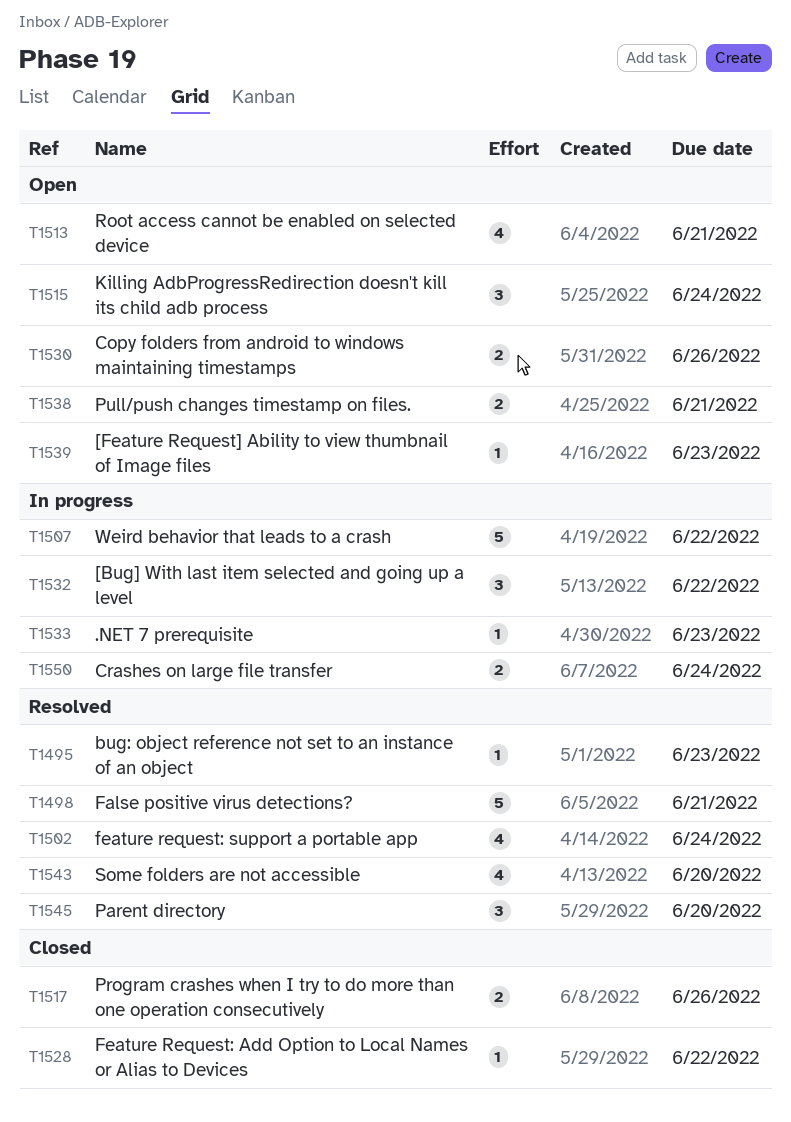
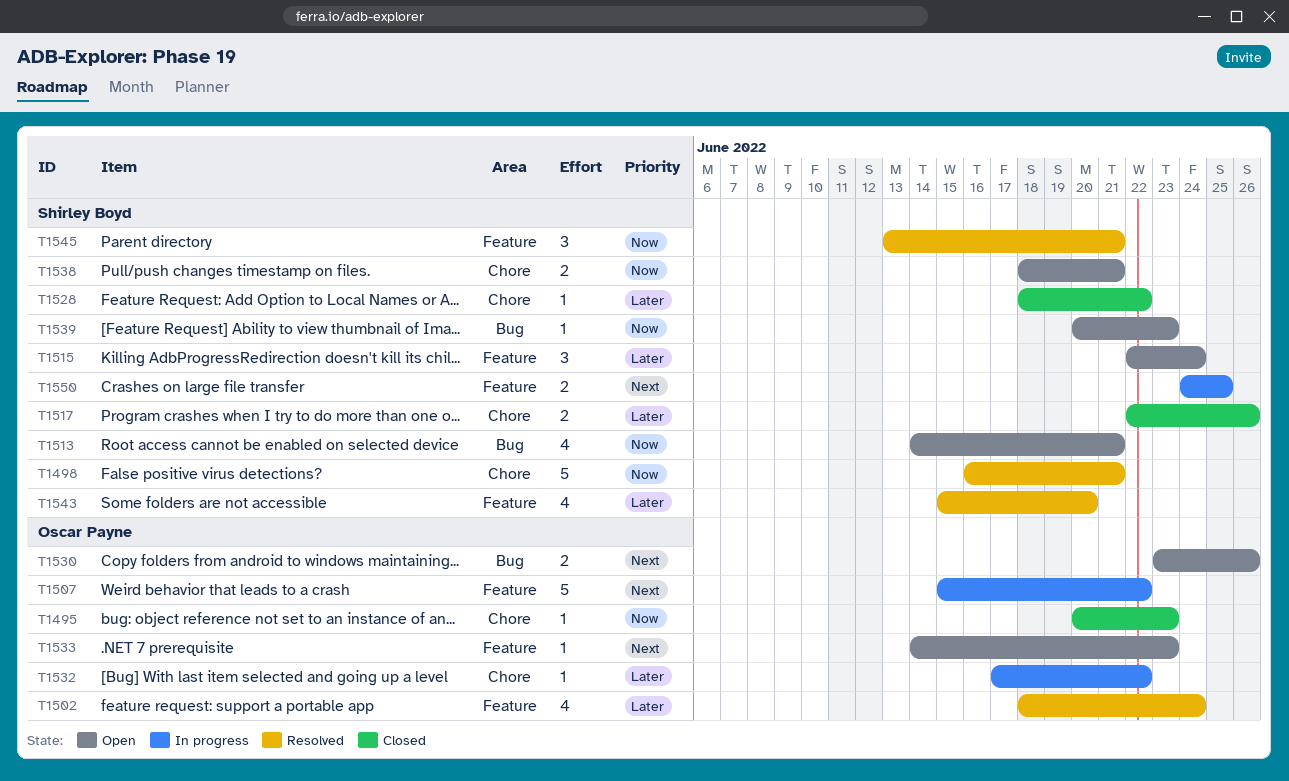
T1495, status: Resolved -> Closed
T1532, estimate: 3 -> 1
T1533, status: In progress -> Open
T1545, due: Jun 20 -> Jun 21
T1550, due: Jun 24 -> Jun 25

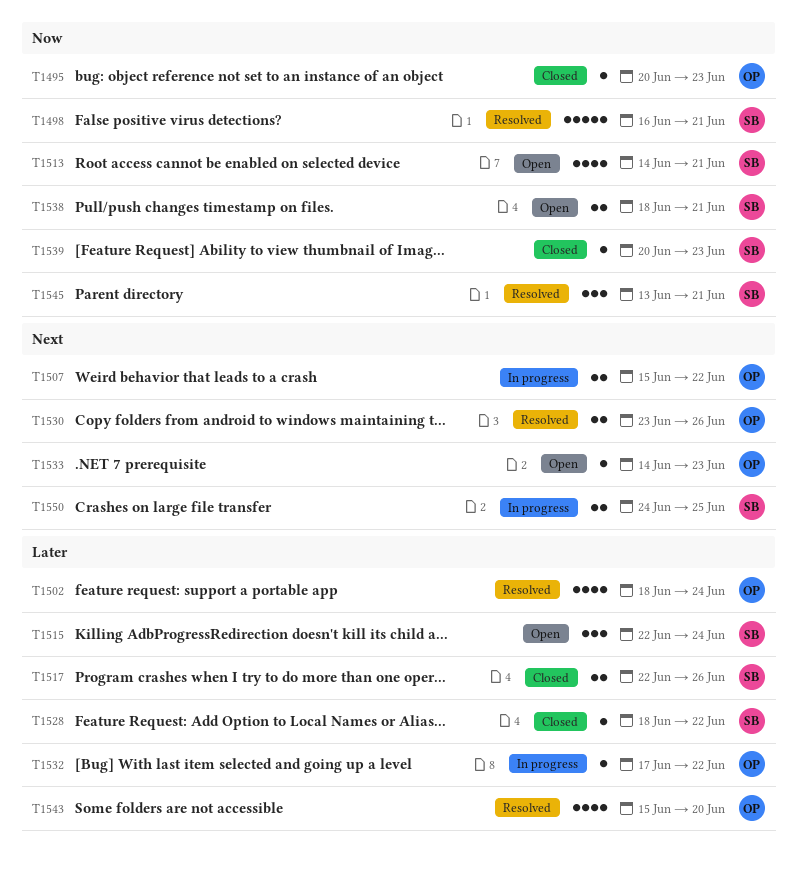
T1507, estimate: 5 -> 2
T1530, status: Open -> Resolved
T1539, status: Open -> Closed
T1543, owner: Shirley Boyd -> Oscar Payne

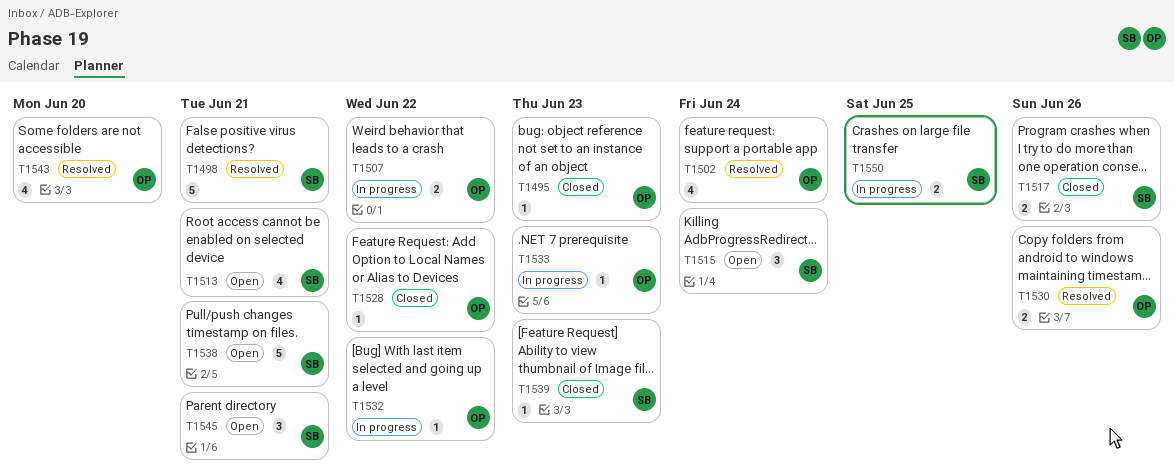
T1528, owner: SB -> OP
T1533, status: Open -> In progress
T1538, estimate: 2 -> 5
T1545, status: Resolved -> Open

